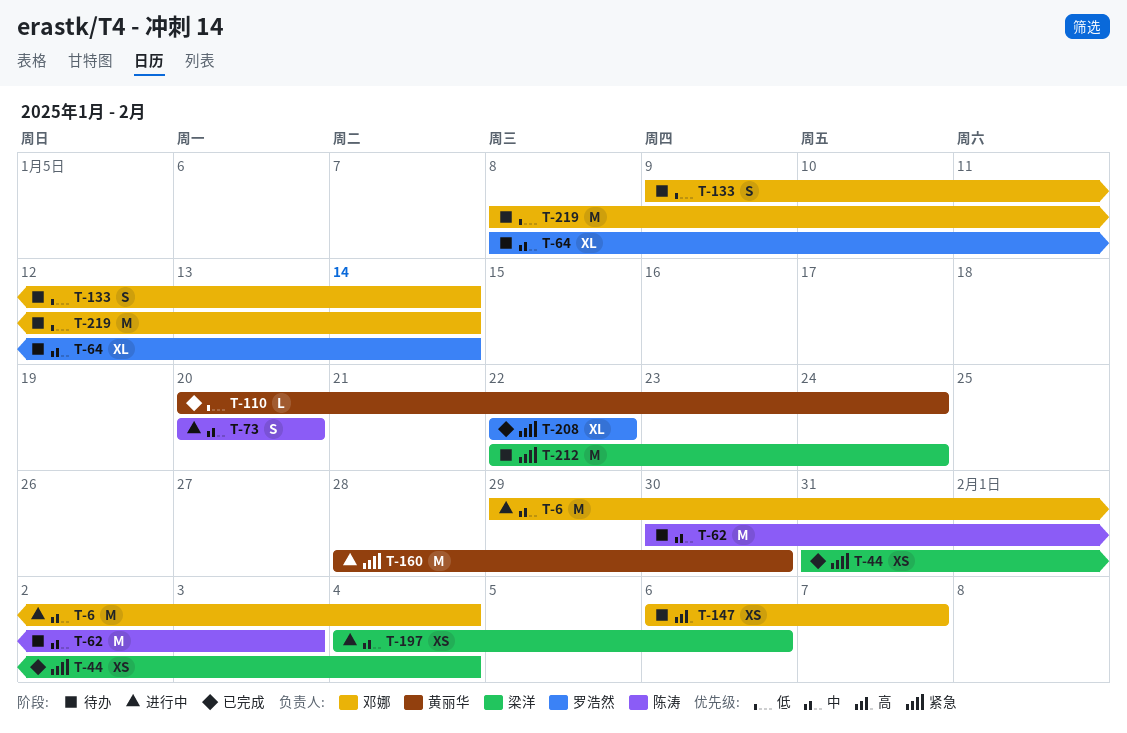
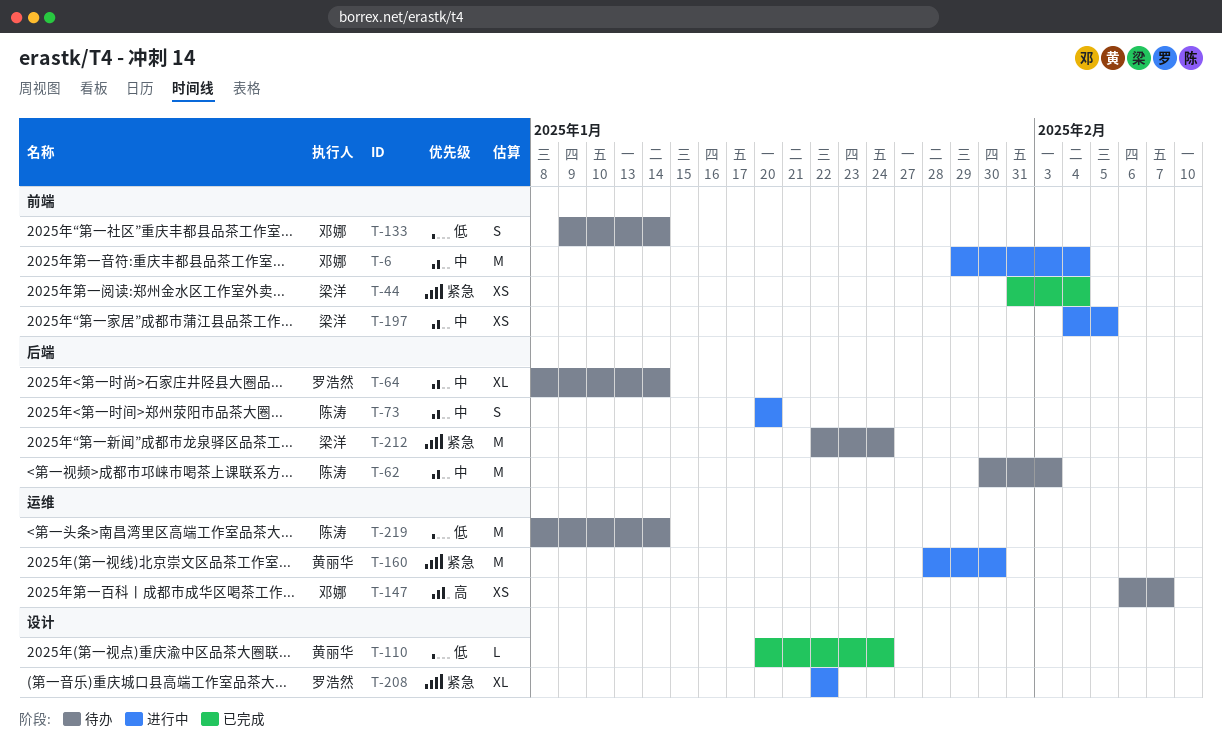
T-197, due: Feb 6 -> Feb 5
T-208, status: 已完成 -> 进行中
T-219, owner: 邓娜 -> 陈涛

